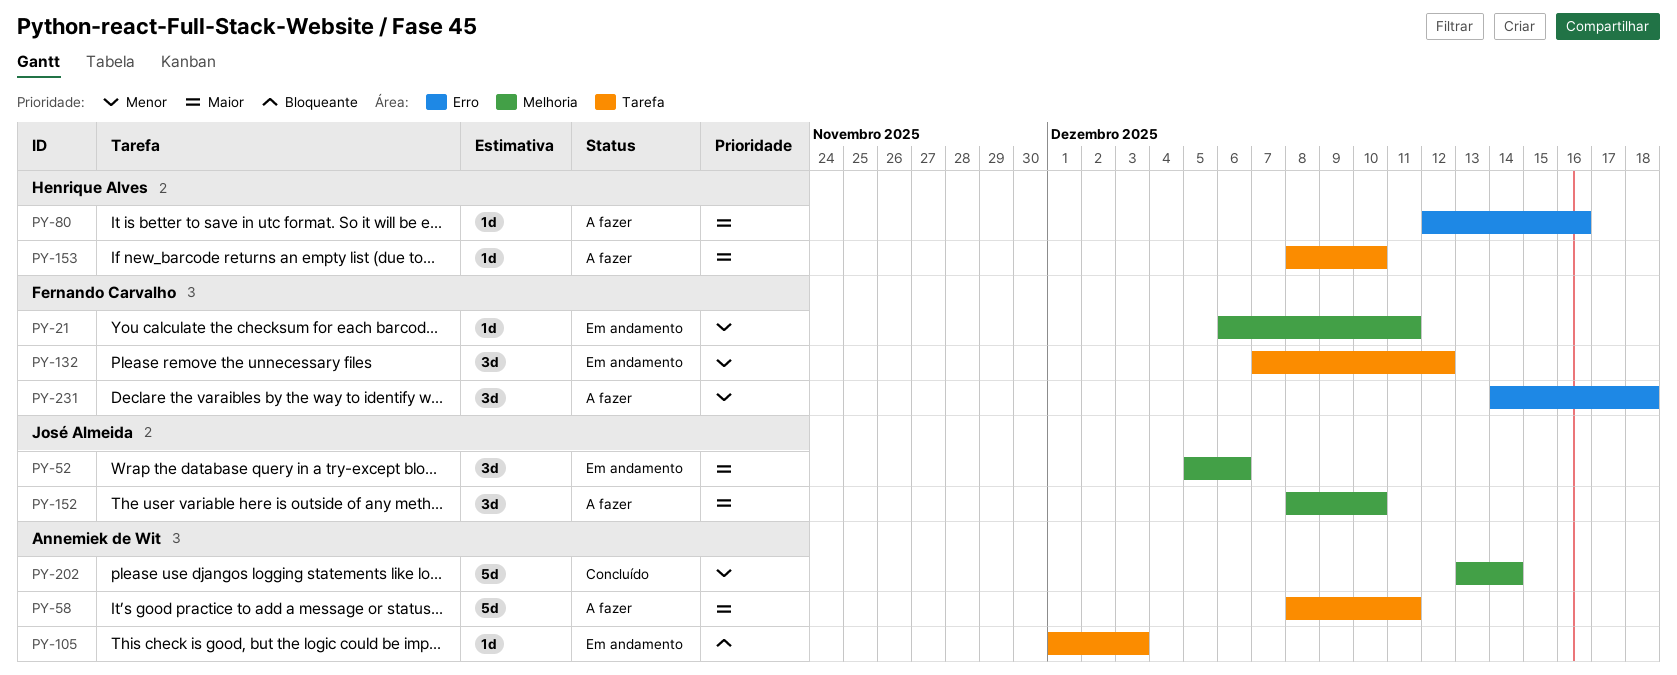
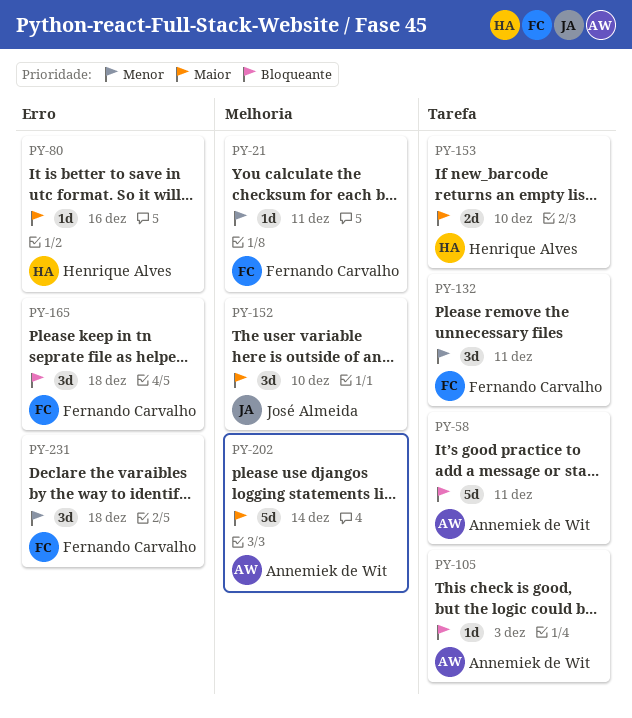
PY-52: present -> none
PY-58, priority: Maior -> Bloqueante
PY-132, due: Dec 12 -> Dec 11
PY-153, estimate: 1d -> 2d
PY-165: none -> present
PY-202, priority: Menor -> Maior

